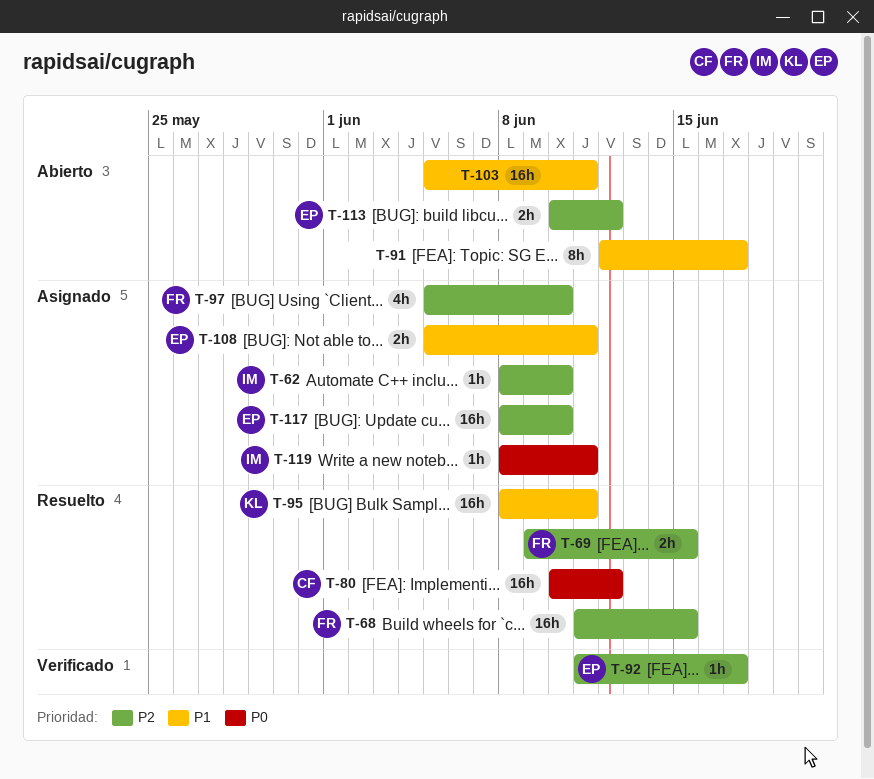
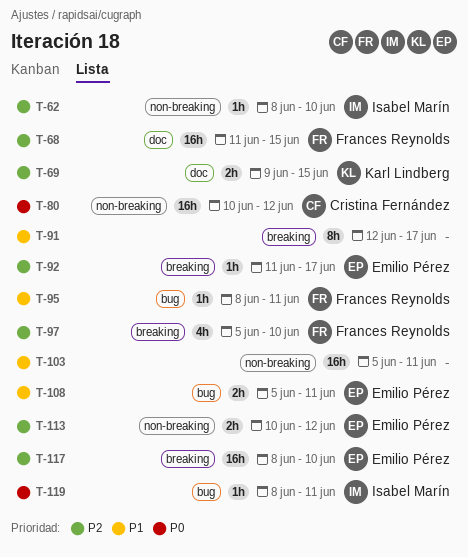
T-69, owner: Frances Reynolds -> Karl Lindberg
T-95, owner: Karl Lindberg -> Frances Reynolds
T-95, estimate: 16h -> 1h

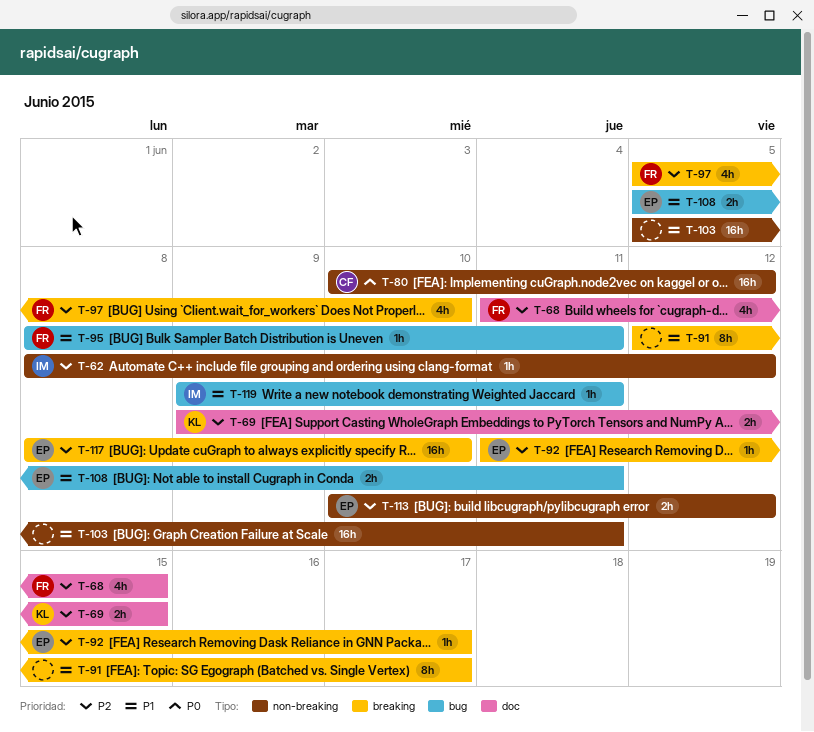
T-62, due: Jun 10 -> Jun 12
T-68, estimate: 16h -> 4h
T-119, priority: P0 -> P1
T-119, start: Jun 8 -> Jun 9

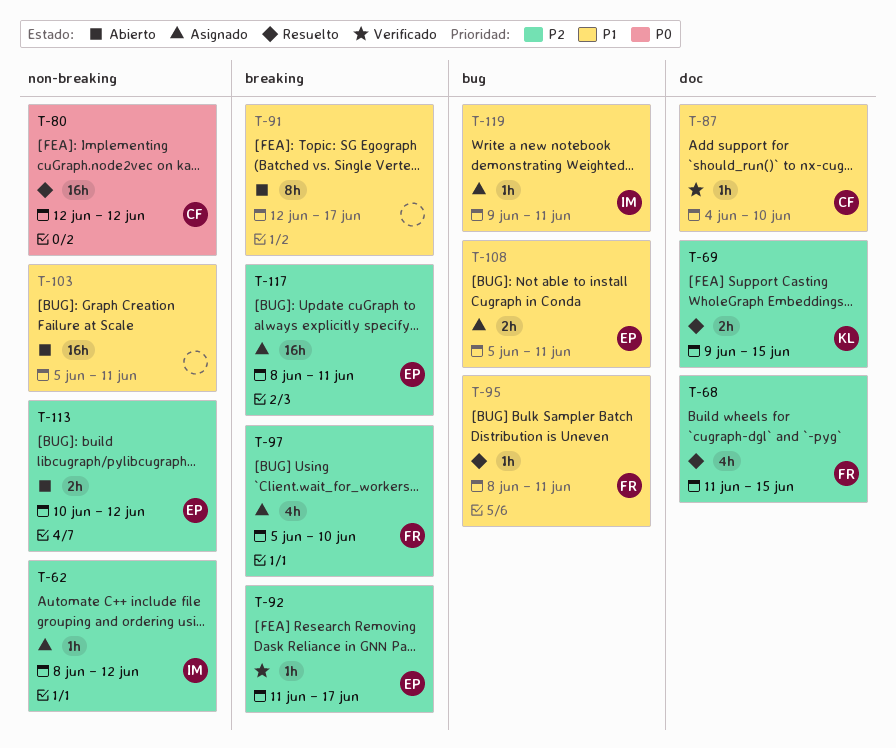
T-80, start: Jun 10 -> Jun 12
T-87: none -> present
T-117, due: Jun 10 -> Jun 11

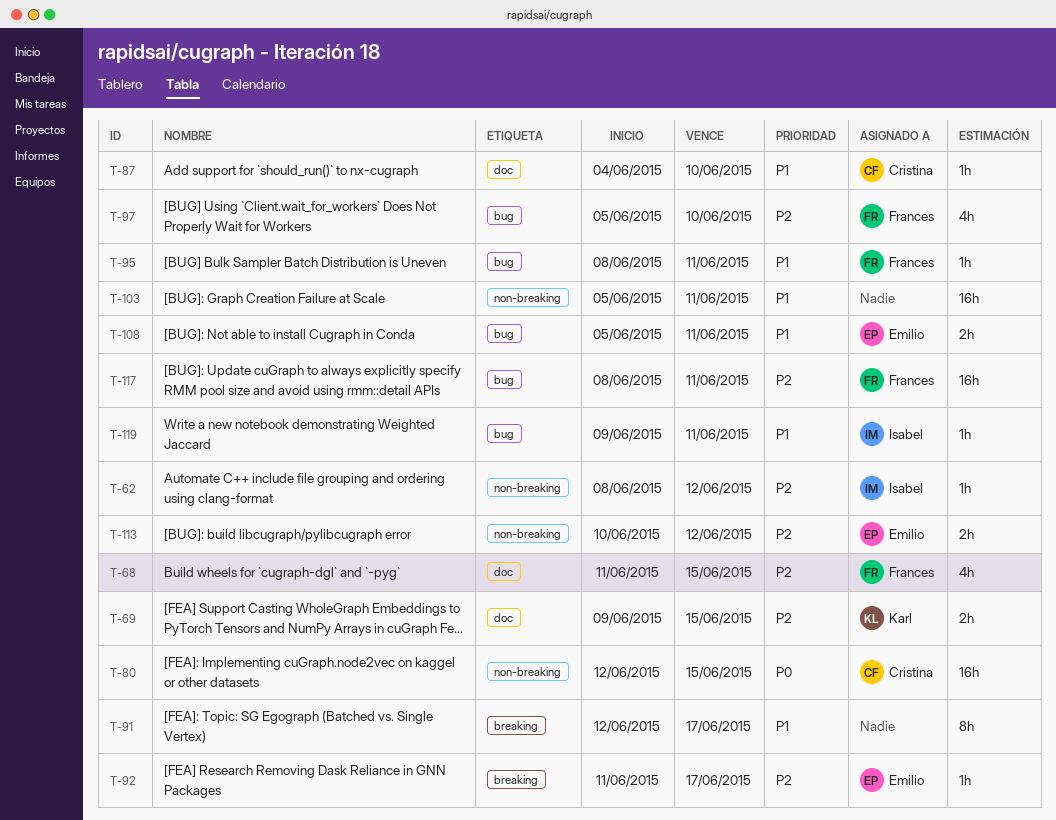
T-80, due: Jun 12 -> Jun 15
T-97, label: breaking -> bug
T-117, owner: Emilio -> Frances
T-117, label: breaking -> bug

